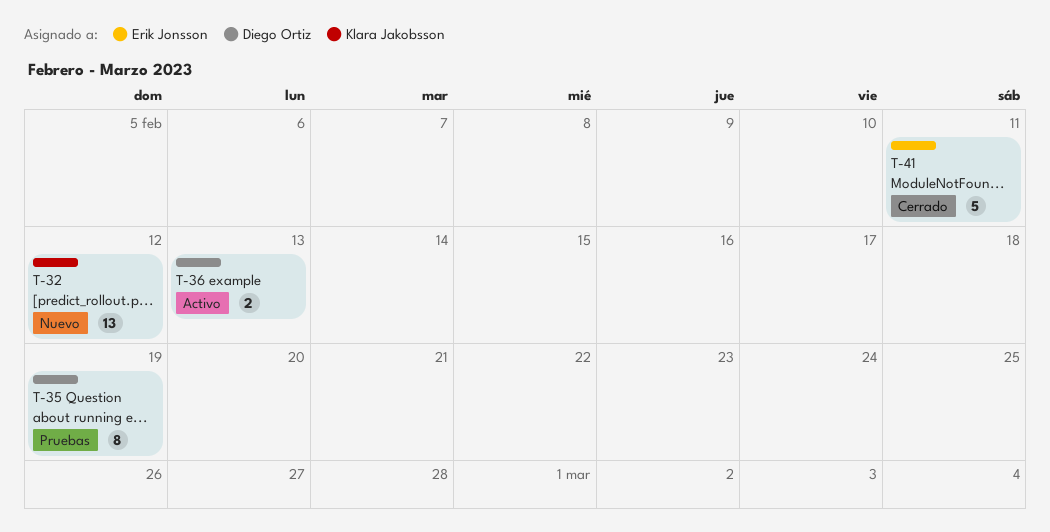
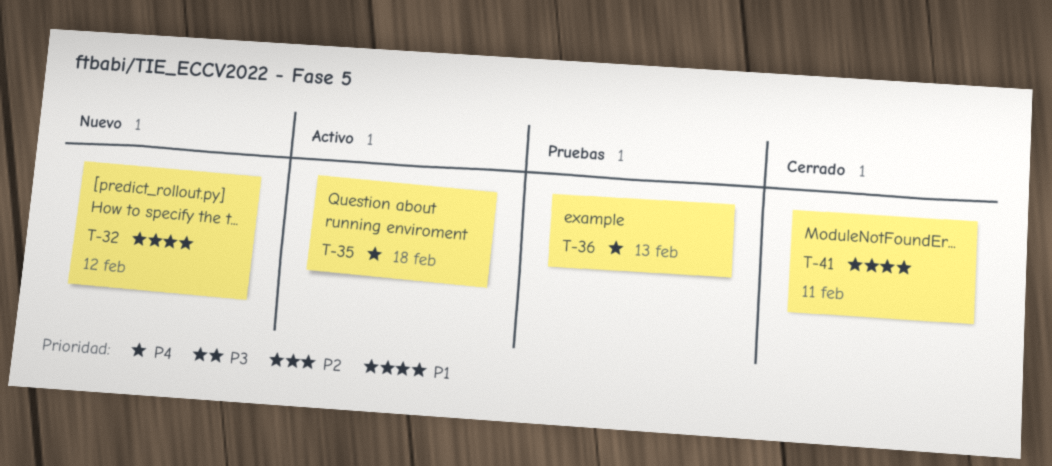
T-35, status: Pruebas -> Activo
T-35, due: Feb 19 -> Feb 18
T-36, status: Activo -> Pruebas

